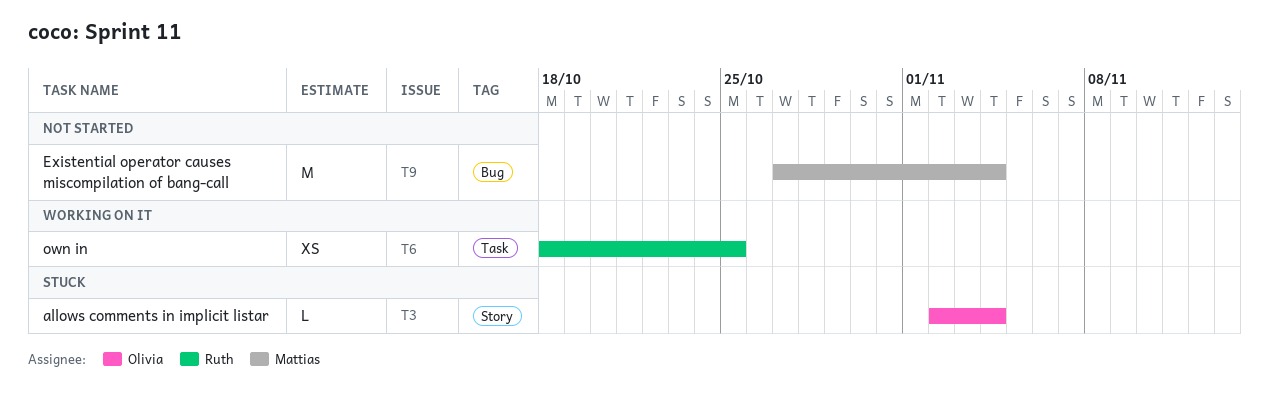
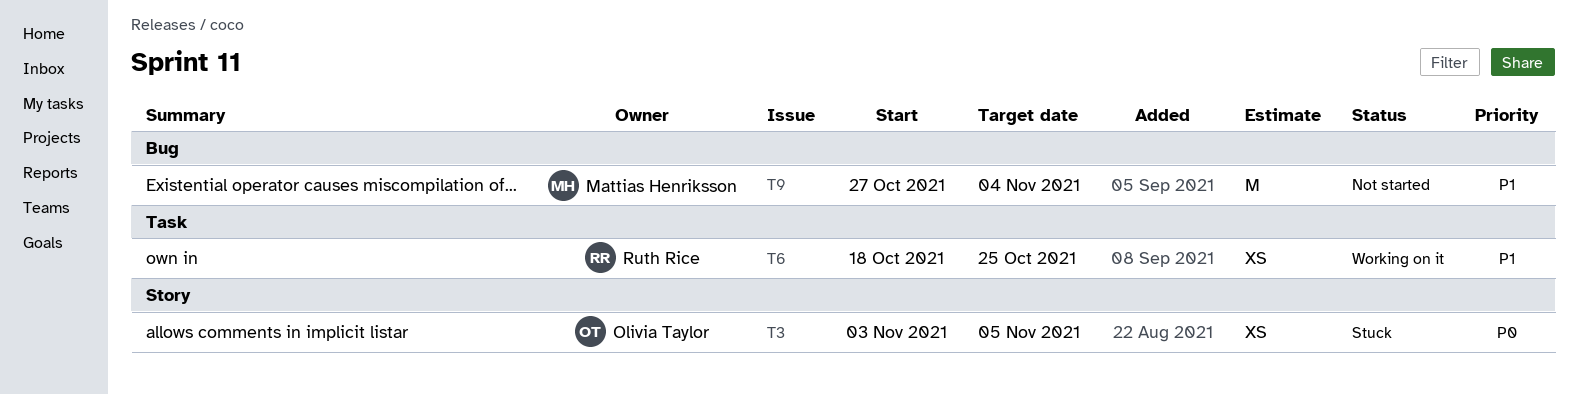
T3, estimate: L -> XS
T3, start: Nov 2 -> Nov 3
T3, due: Nov 4 -> Nov 5

